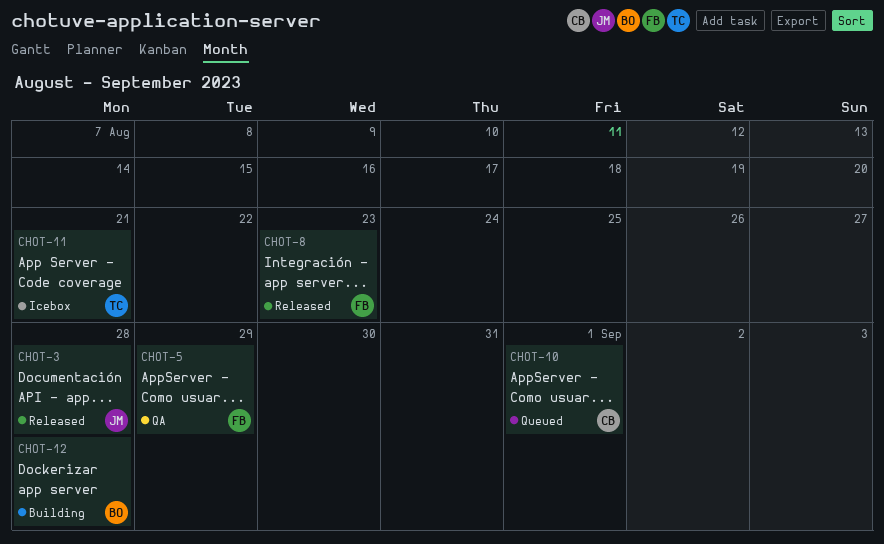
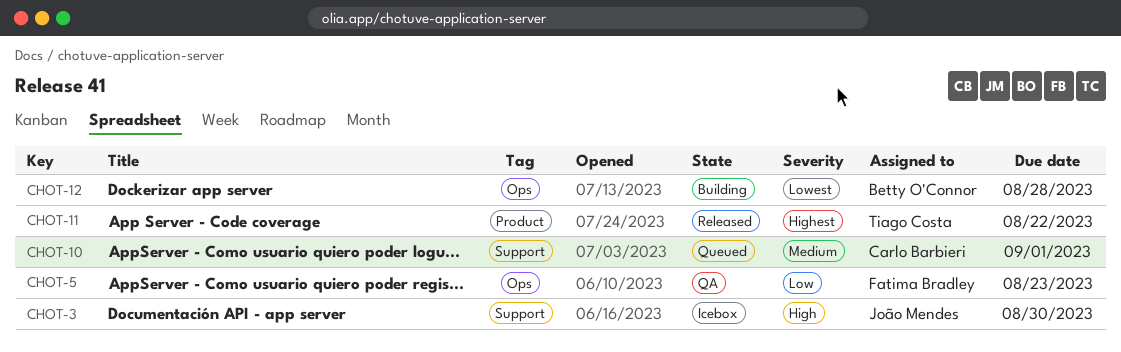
CHOT-3, status: Released -> Icebox
CHOT-3, due: Aug 28 -> Aug 30
CHOT-5, due: Aug 29 -> Aug 23
CHOT-8: present -> none
CHOT-11, status: Icebox -> Released
CHOT-11, due: Aug 21 -> Aug 22

